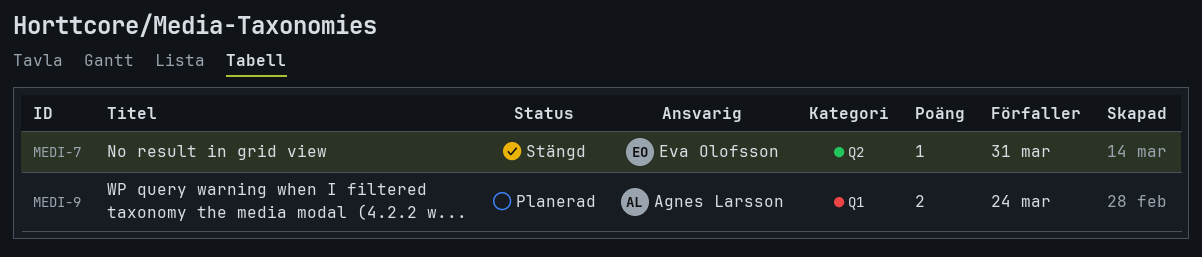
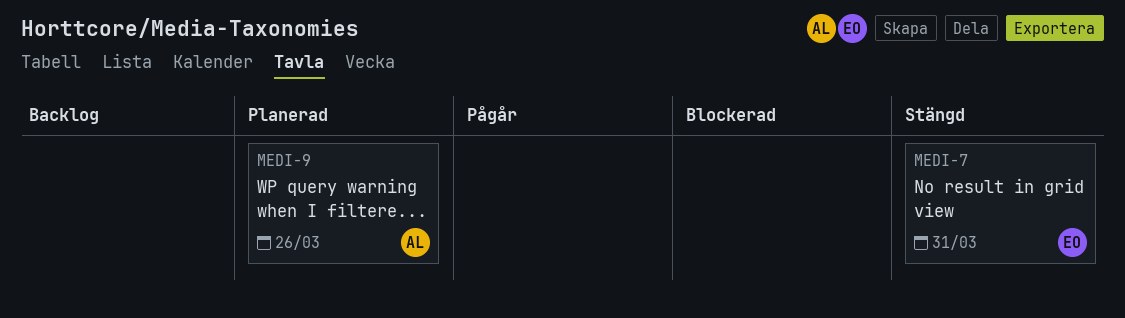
MEDI-9, due: Mar 24 -> Mar 26

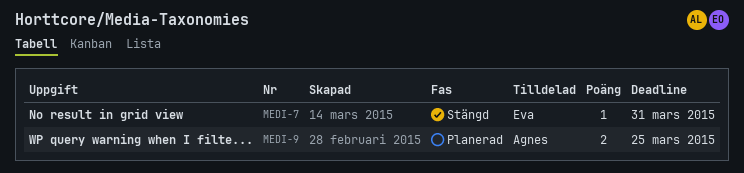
MEDI-9, due: Mar 26 -> Mar 25

